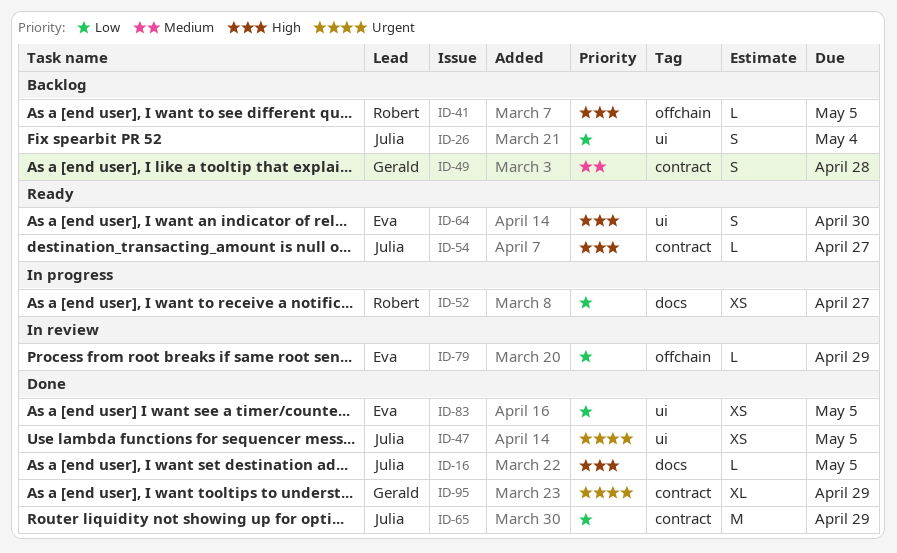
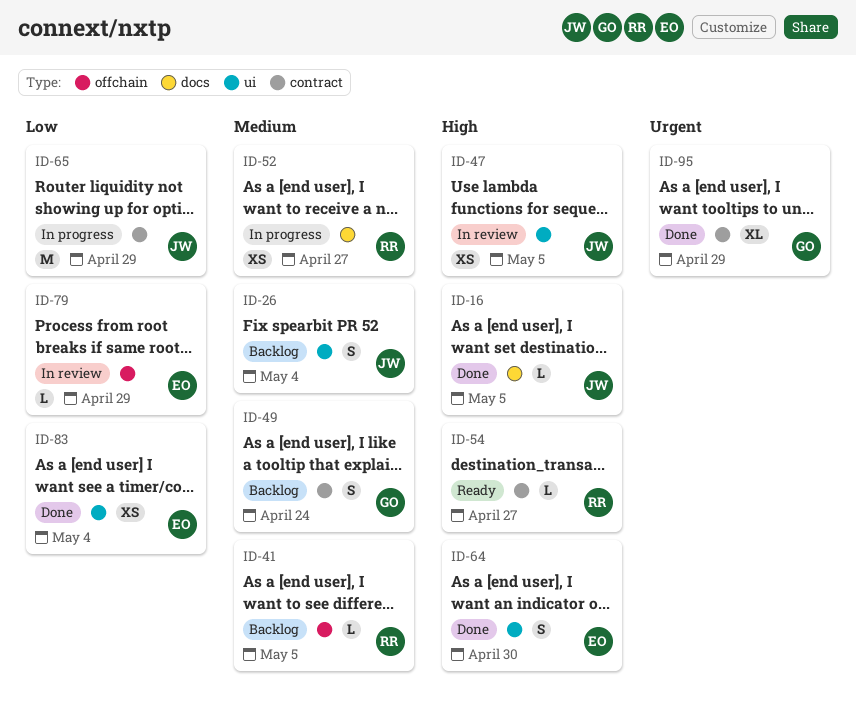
ID-26, priority: Low -> Medium
ID-41, priority: High -> Medium
ID-47, status: Done -> In review
ID-47, priority: Urgent -> High
ID-49, due: Apr 28 -> Apr 24
ID-52, priority: Low -> Medium
ID-54, owner: Julia -> Robert
ID-64, status: Ready -> Done
ID-65, status: Done -> In progress
ID-83, due: May 5 -> May 4

